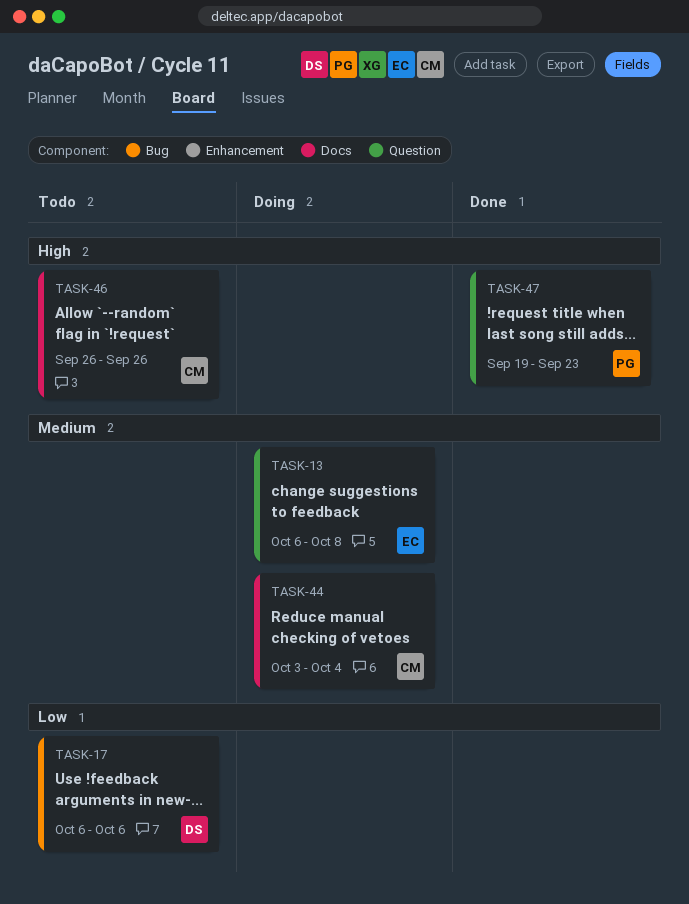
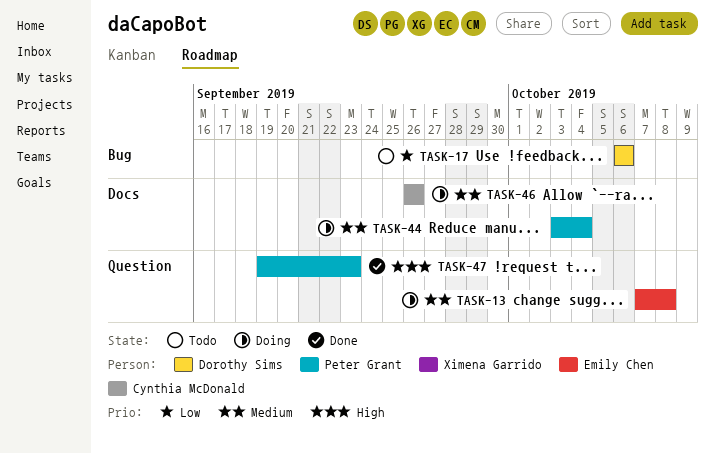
TASK-13, start: Oct 6 -> Oct 7
TASK-44, owner: Cynthia McDonald -> Peter Grant
TASK-46, status: Todo -> Doing
TASK-46, priority: High -> Medium

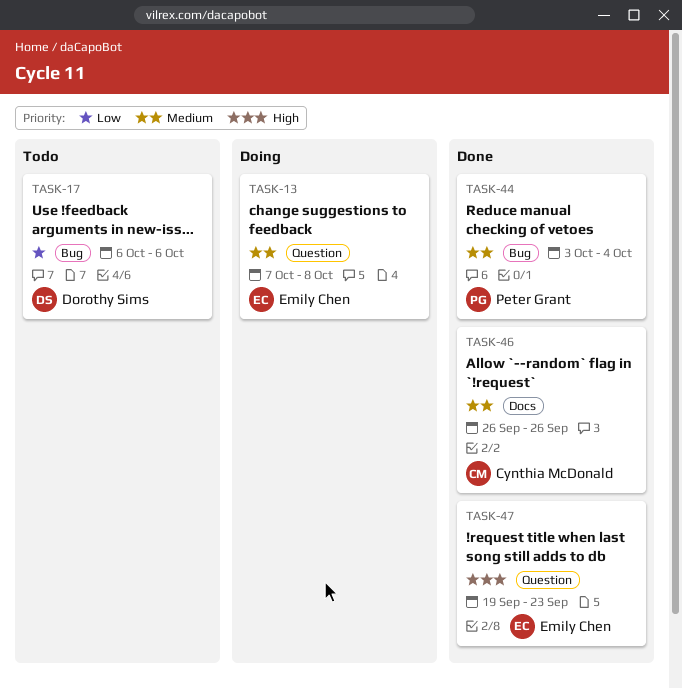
TASK-44, status: Doing -> Done
TASK-44, label: Docs -> Bug
TASK-46, status: Doing -> Done
TASK-47, owner: Peter Grant -> Emily Chen

